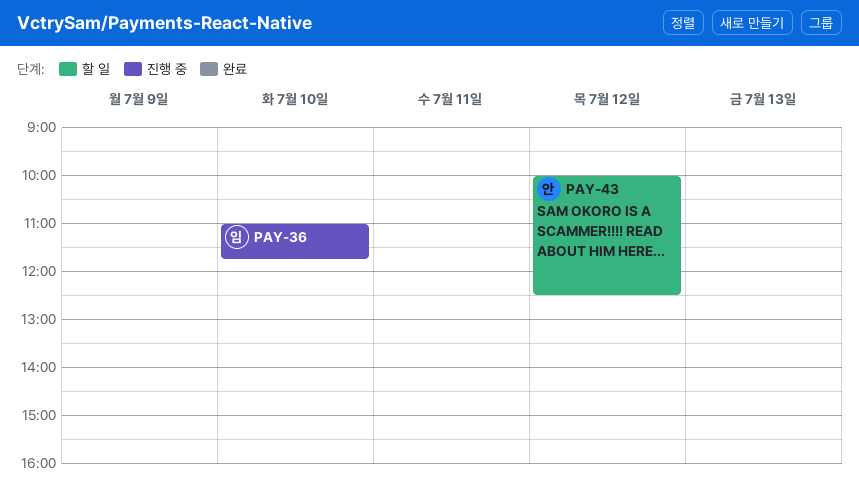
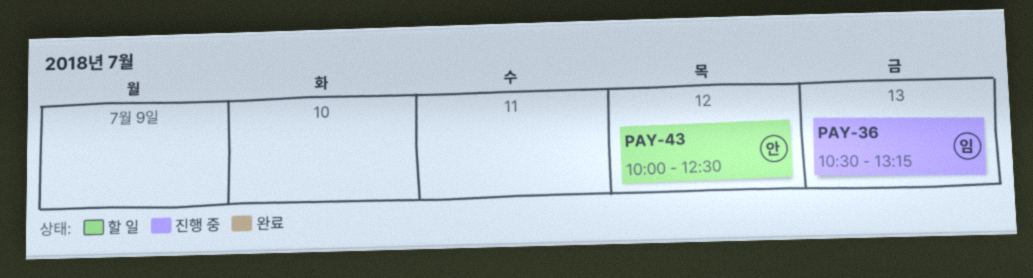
PAY-36, day: Jul 10 -> Jul 13
PAY-36, begins: 11:00 -> 10:30
PAY-36, ends: 11:45 -> 13:15

